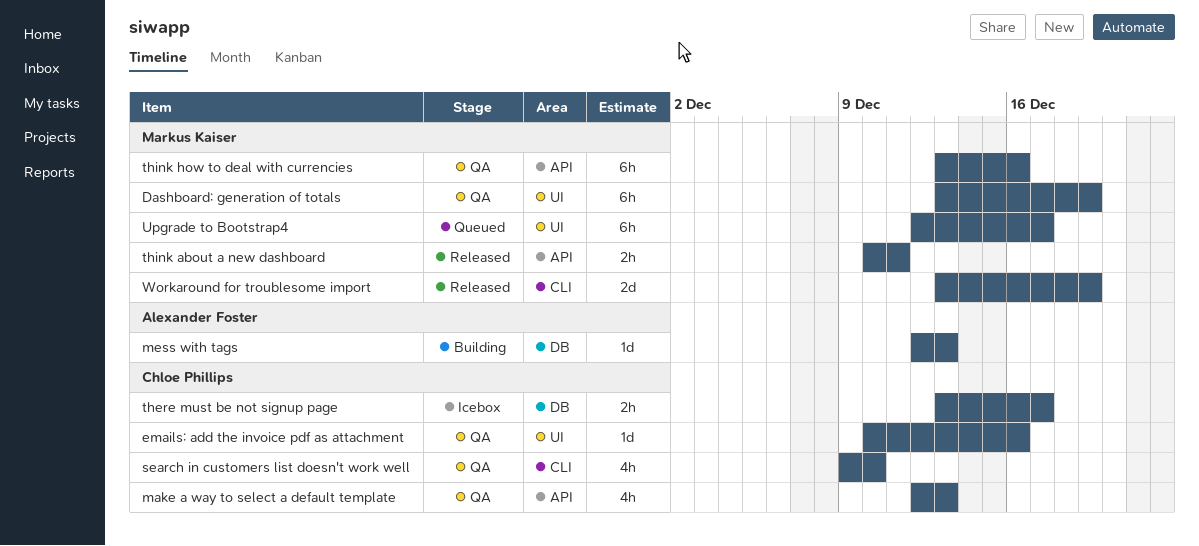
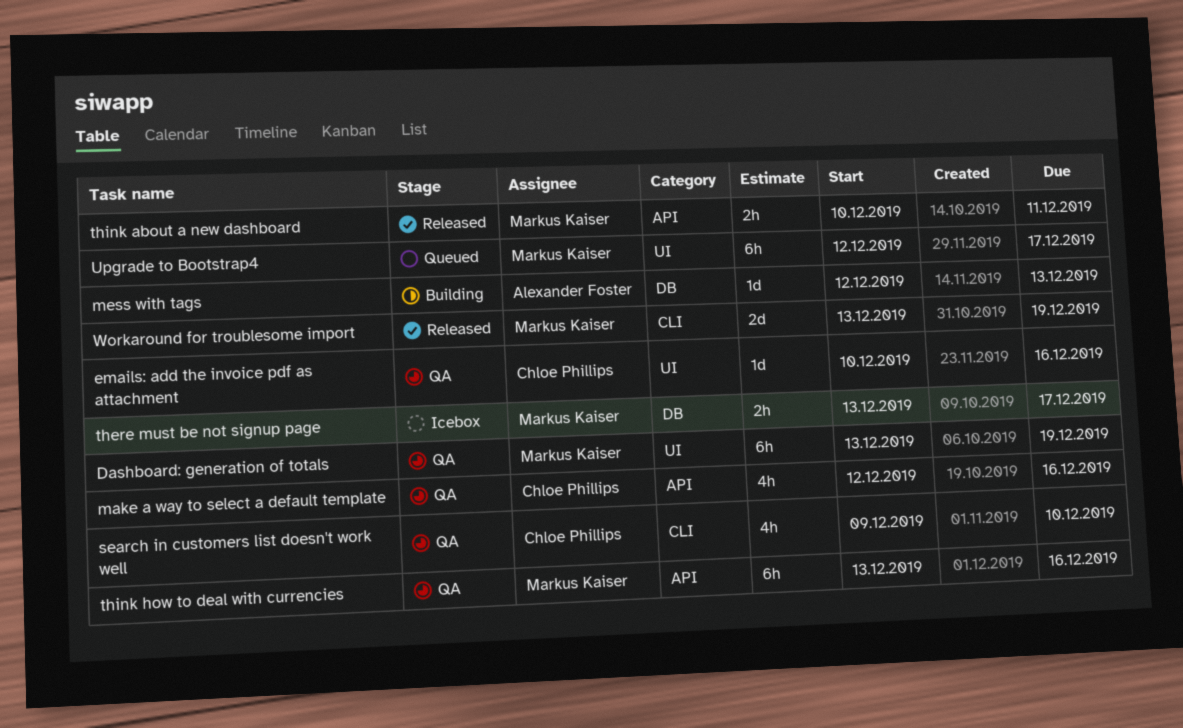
make a way to select a default template, due: Dec 13 -> Dec 16
there must be not signup page, owner: Chloe Phillips -> Markus Kaiser

